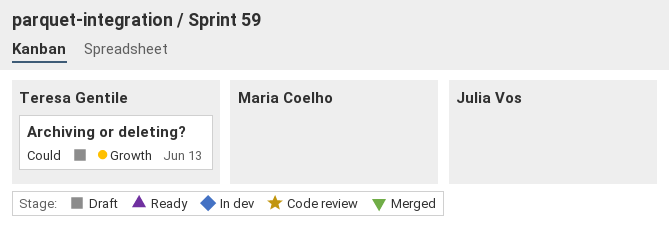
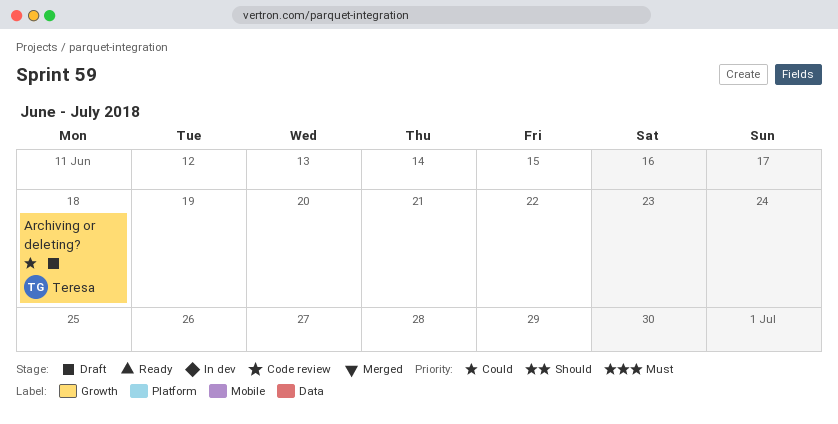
Archiving or deleting?, due: Jun 13 -> Jun 18

